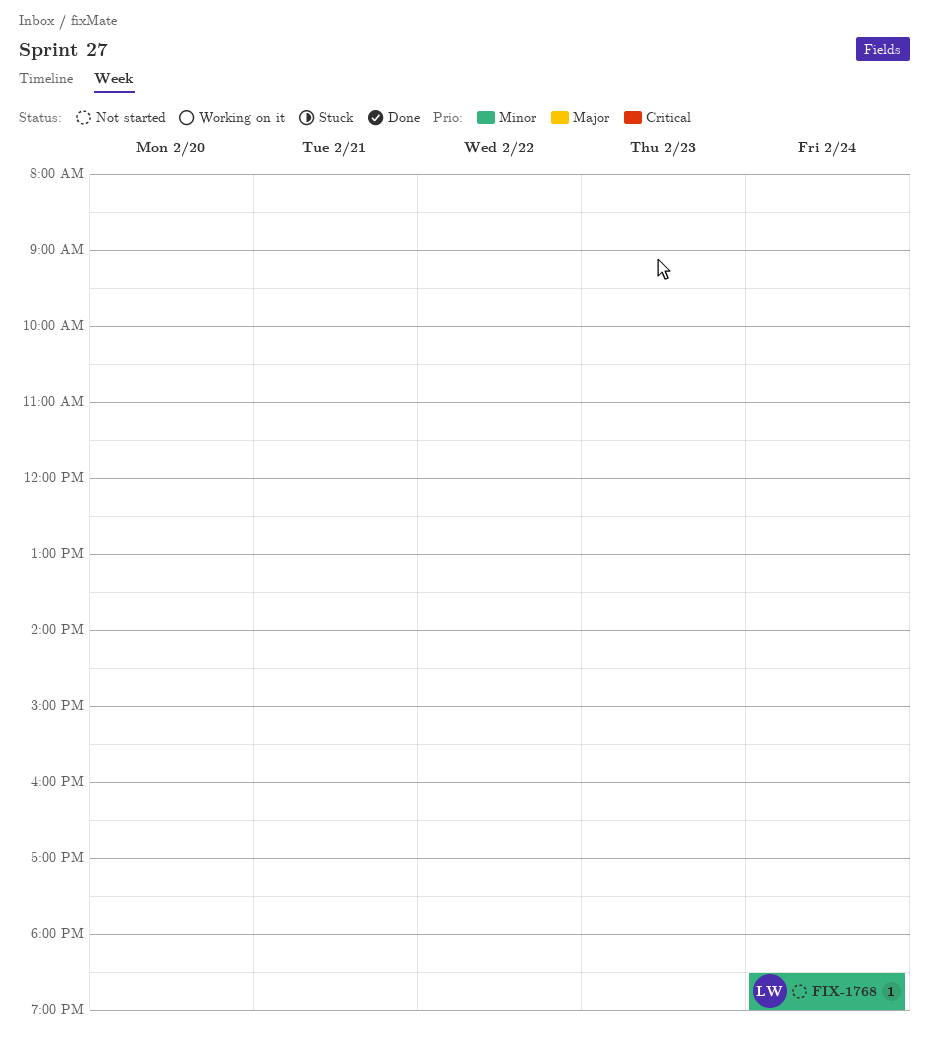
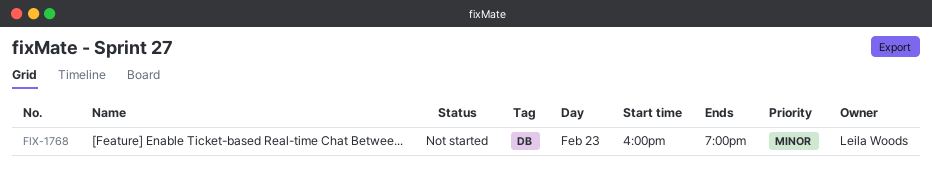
FIX-1768, day: Feb 24 -> Feb 23
FIX-1768, begins: 18:30 -> 16:00

